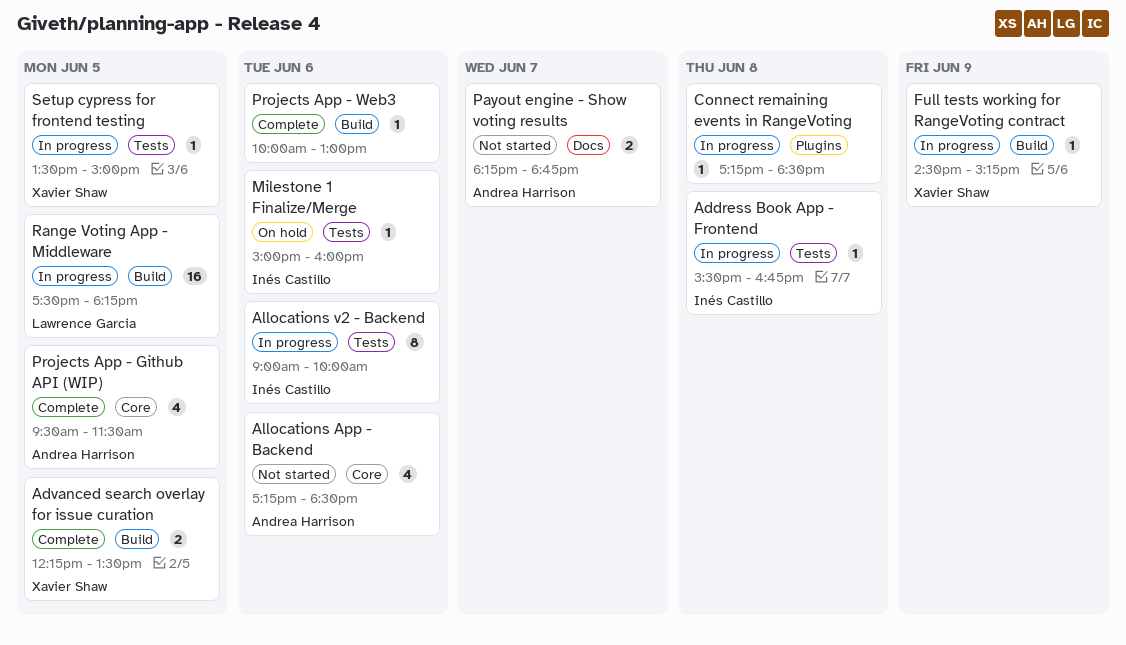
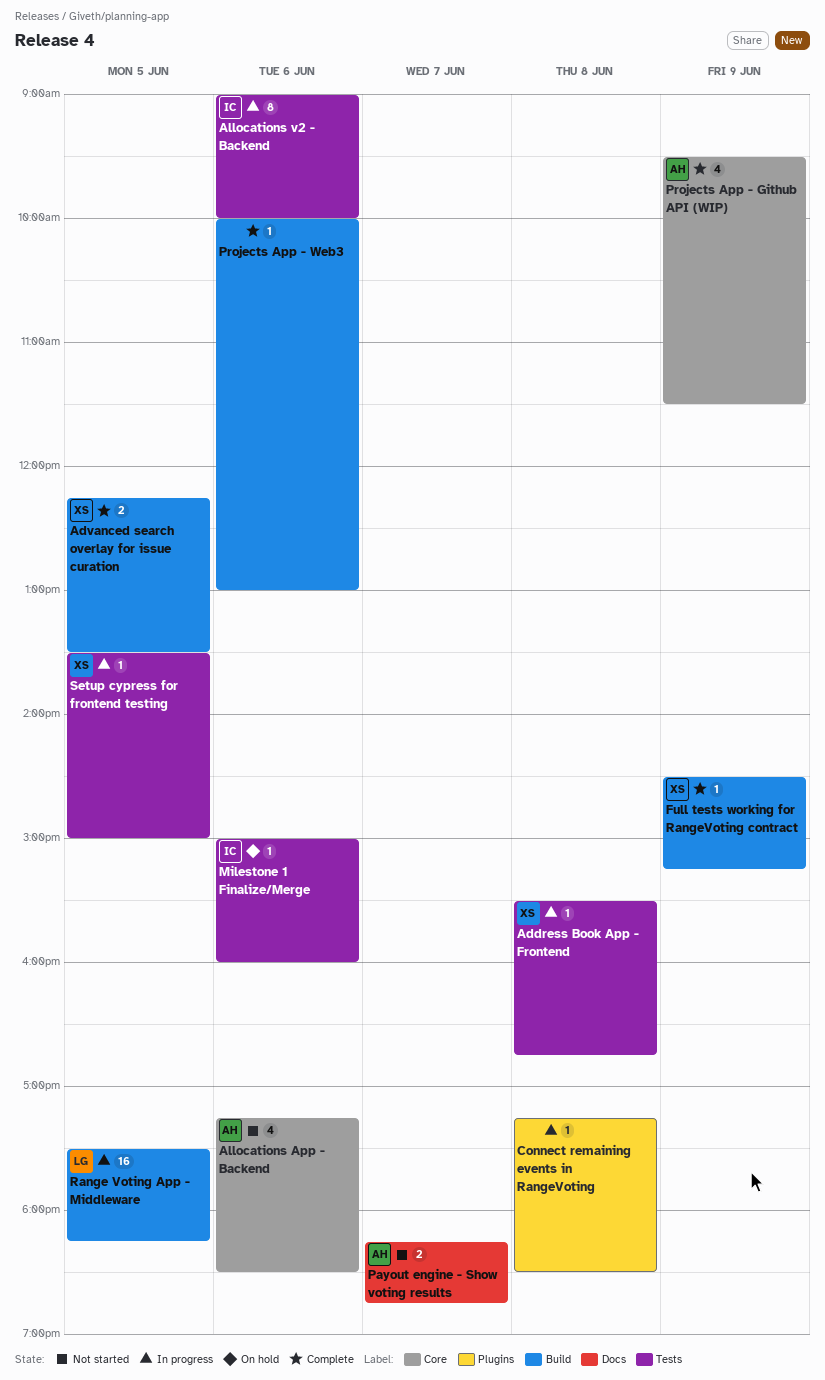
Address Book App - Frontend, owner: Inés Castillo -> Xavier Shaw
Full tests working for RangeVoting contract, status: In progress -> Complete
Projects App - Github API (WIP), day: Jun 5 -> Jun 9

